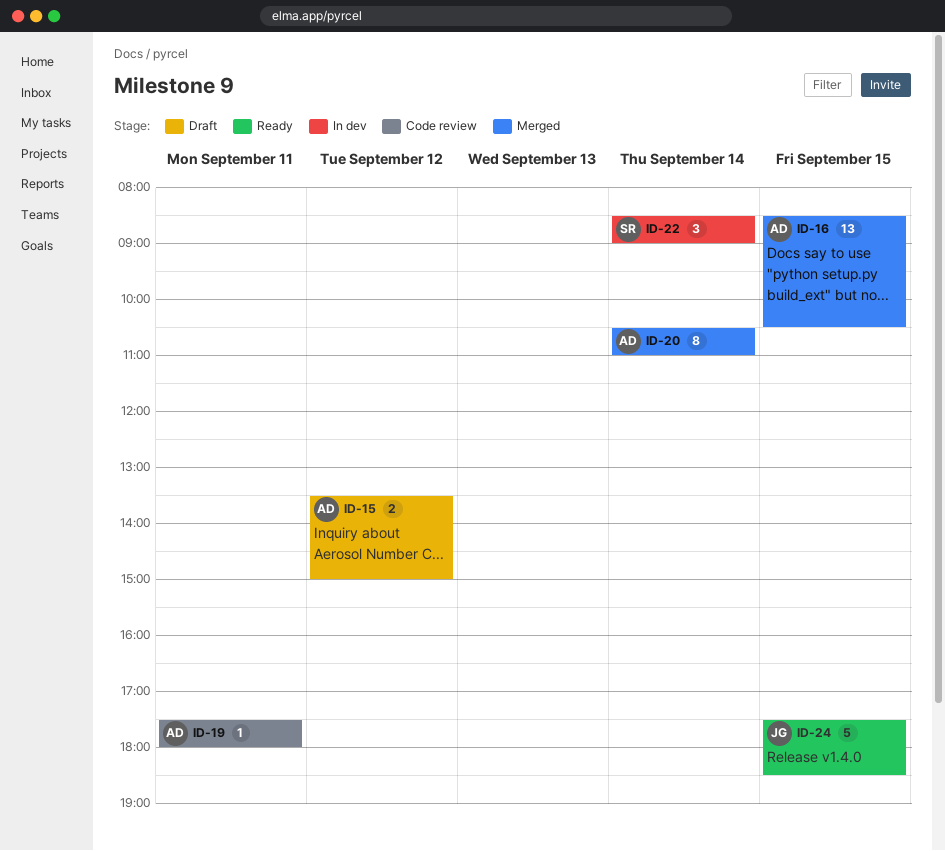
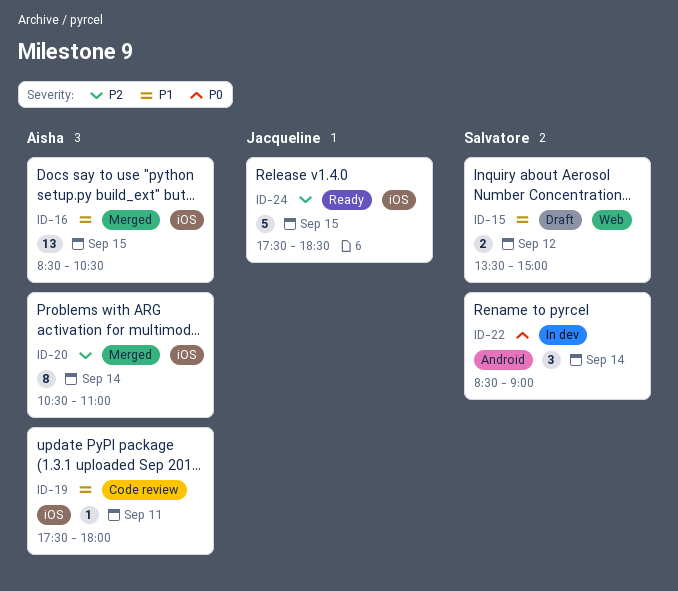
ID-15, owner: Aisha -> Salvatore

